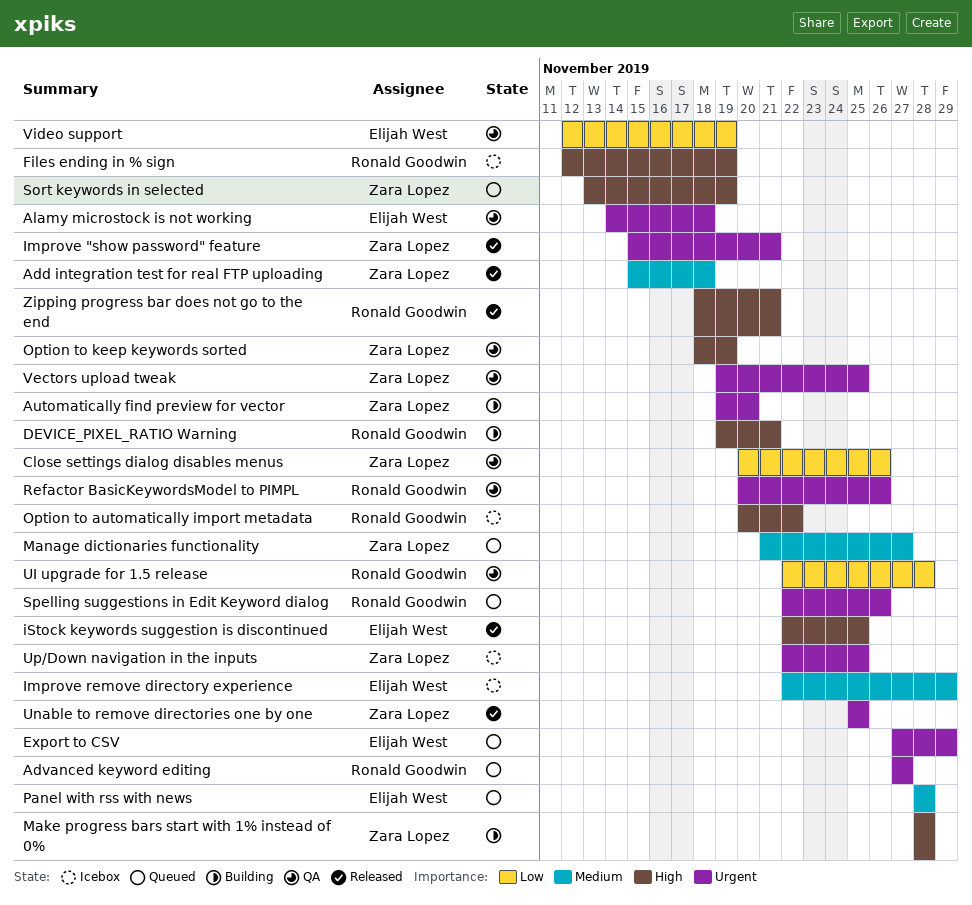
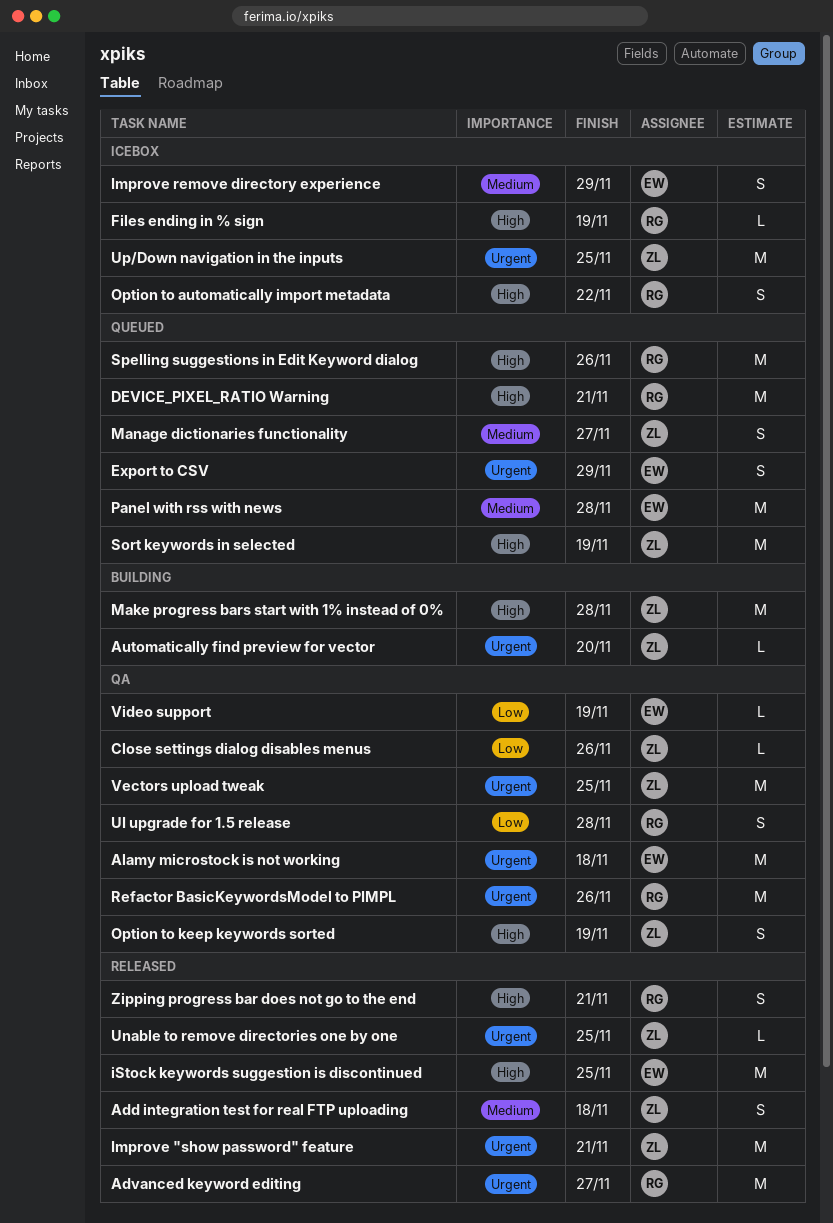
Advanced keyword editing, status: Queued -> Released
DEVICE_PIXEL_RATIO Warning, status: Building -> Queued
Spelling suggestions in Edit Keyword dialog, priority: Urgent -> High

